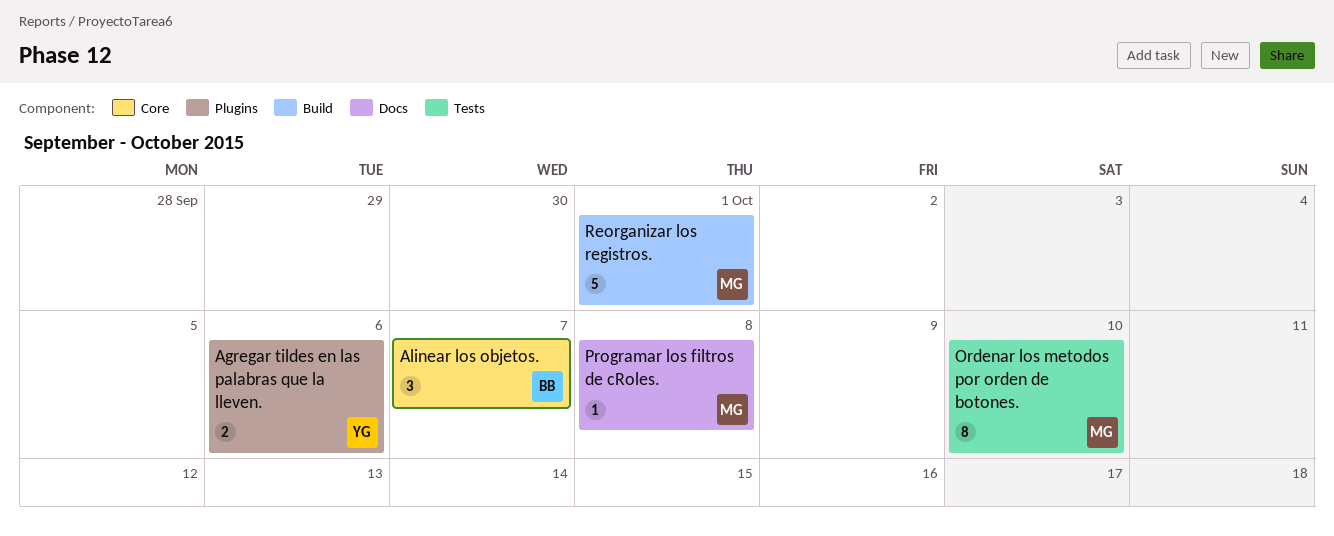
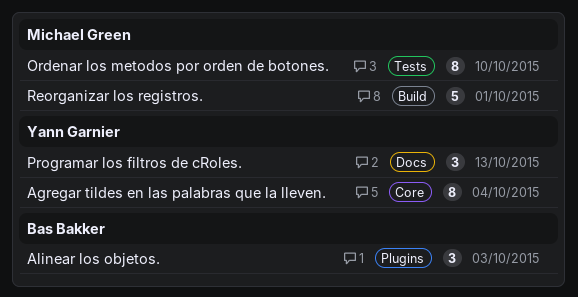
Agregar tildes en las palabras que la lleven., label: Plugins -> Core
Agregar tildes en las palabras que la lleven., estimate: 2 -> 8
Agregar tildes en las palabras que la lleven., due: Oct 6 -> Oct 4
Alinear los objetos., label: Core -> Plugins
Alinear los objetos., due: Oct 7 -> Oct 3
Programar los filtros de cRoles., owner: Michael Green -> Yann Garnier
Programar los filtros de cRoles., estimate: 1 -> 3
Programar los filtros de cRoles., due: Oct 8 -> Oct 13

